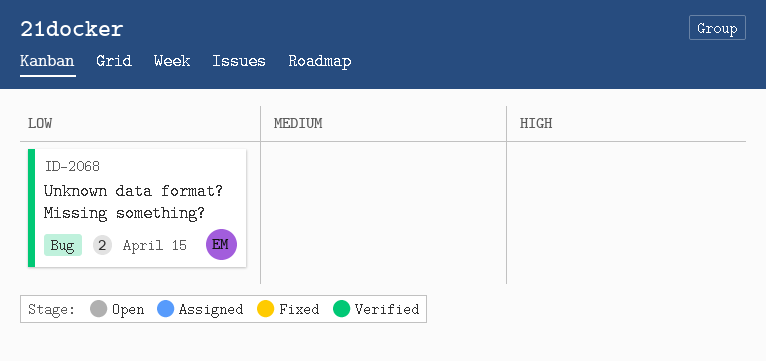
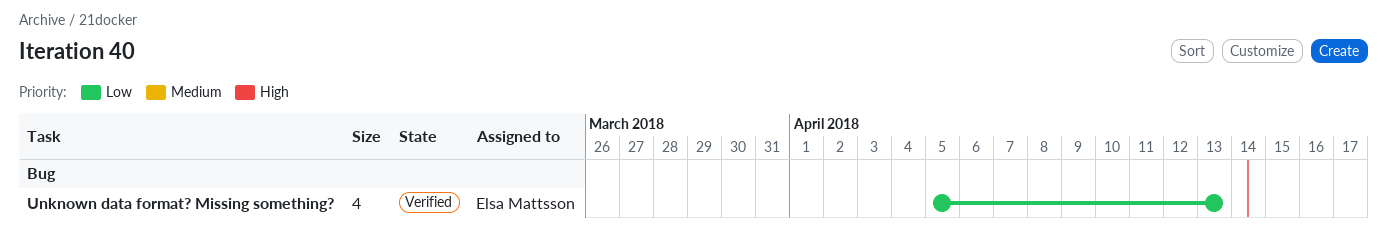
Unknown data format? Missing something?, estimate: 2 -> 4
Unknown data format? Missing something?, due: Apr 15 -> Apr 13

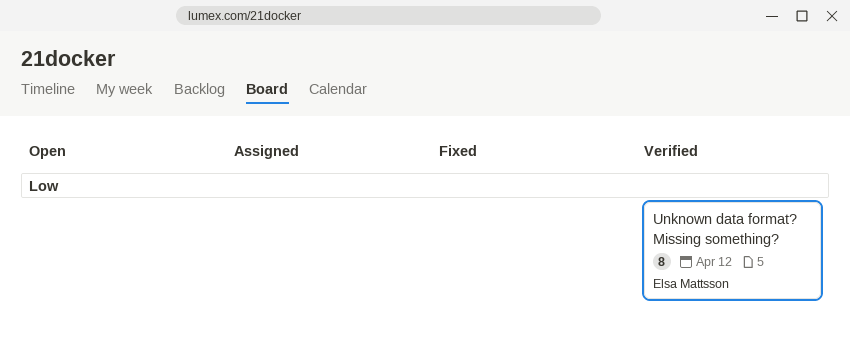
Unknown data format? Missing something?, estimate: 4 -> 8
Unknown data format? Missing something?, due: Apr 13 -> Apr 12

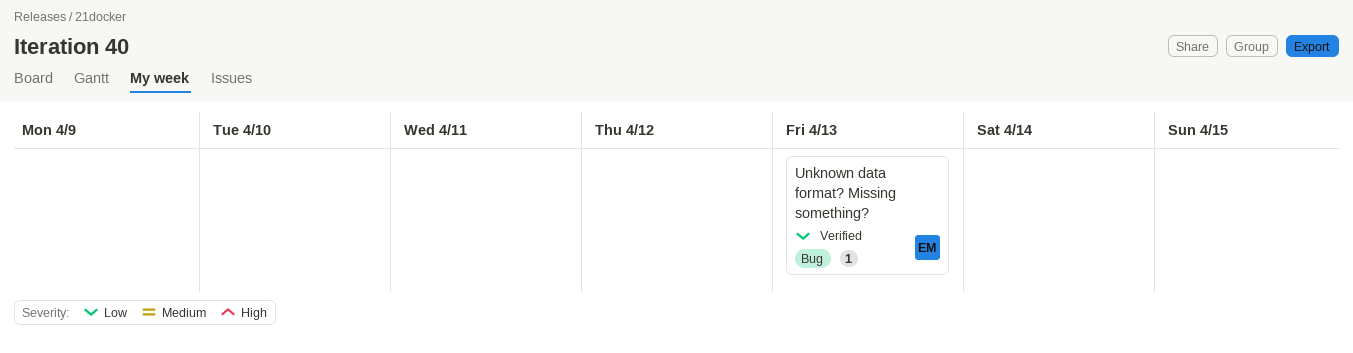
Unknown data format? Missing something?, estimate: 8 -> 1
Unknown data format? Missing something?, due: Apr 12 -> Apr 13

